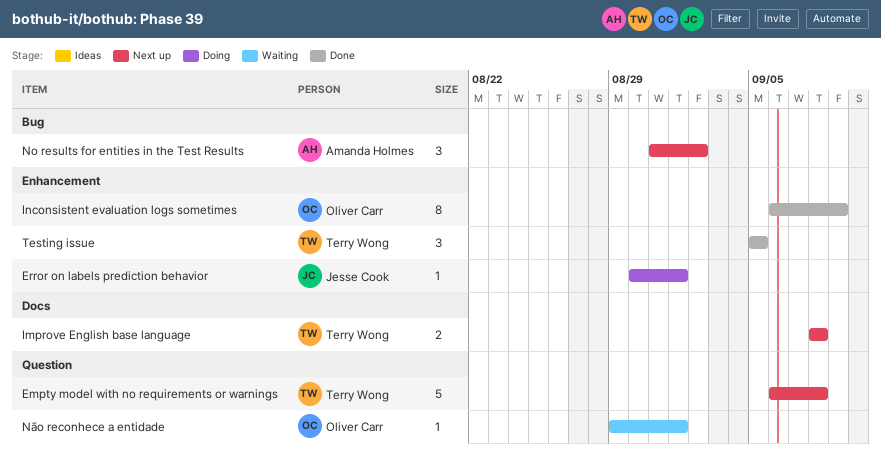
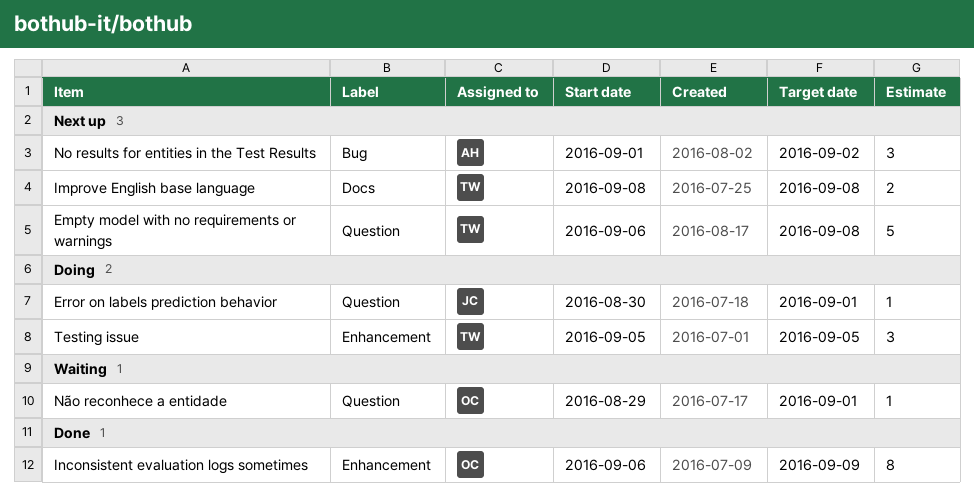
Error on labels prediction behavior, label: Enhancement -> Question
No results for entities in the Test Results, start: Aug 31 -> Sep 1
Testing issue, status: Done -> Doing

